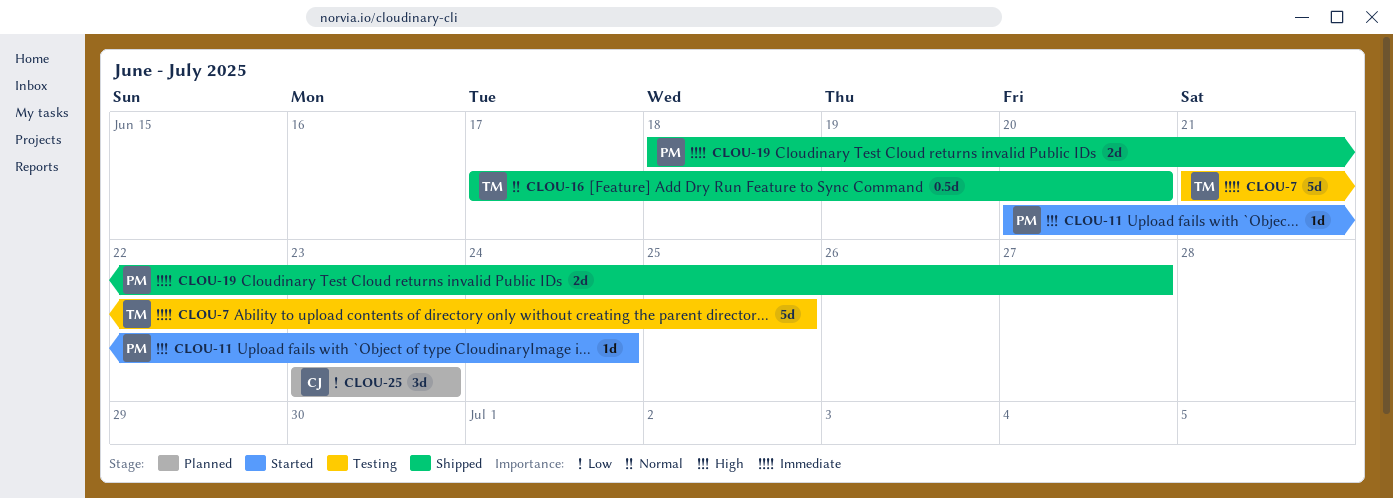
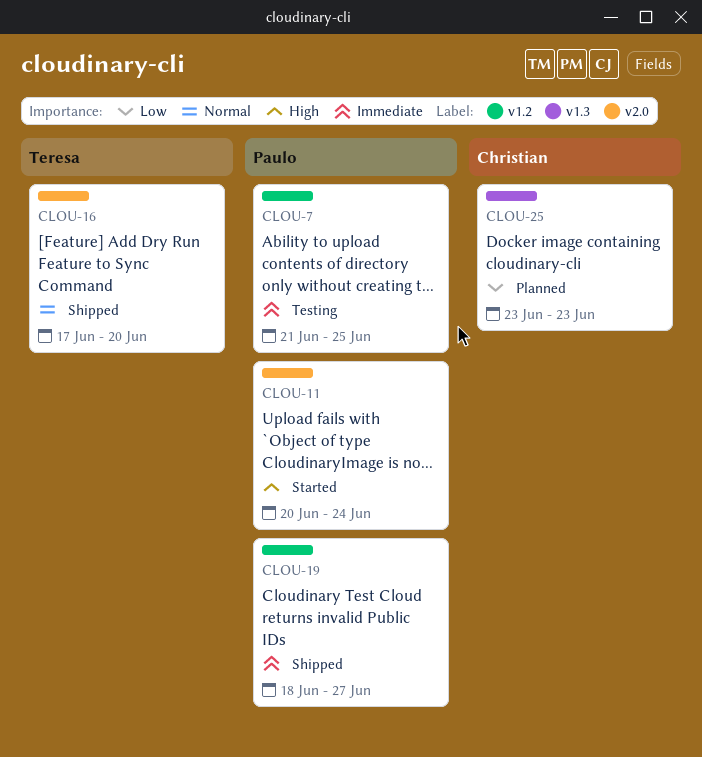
CLOU-7, owner: Teresa -> Paulo

